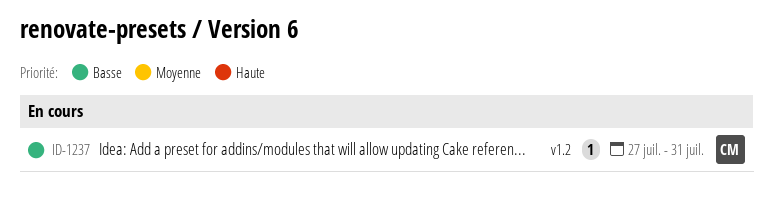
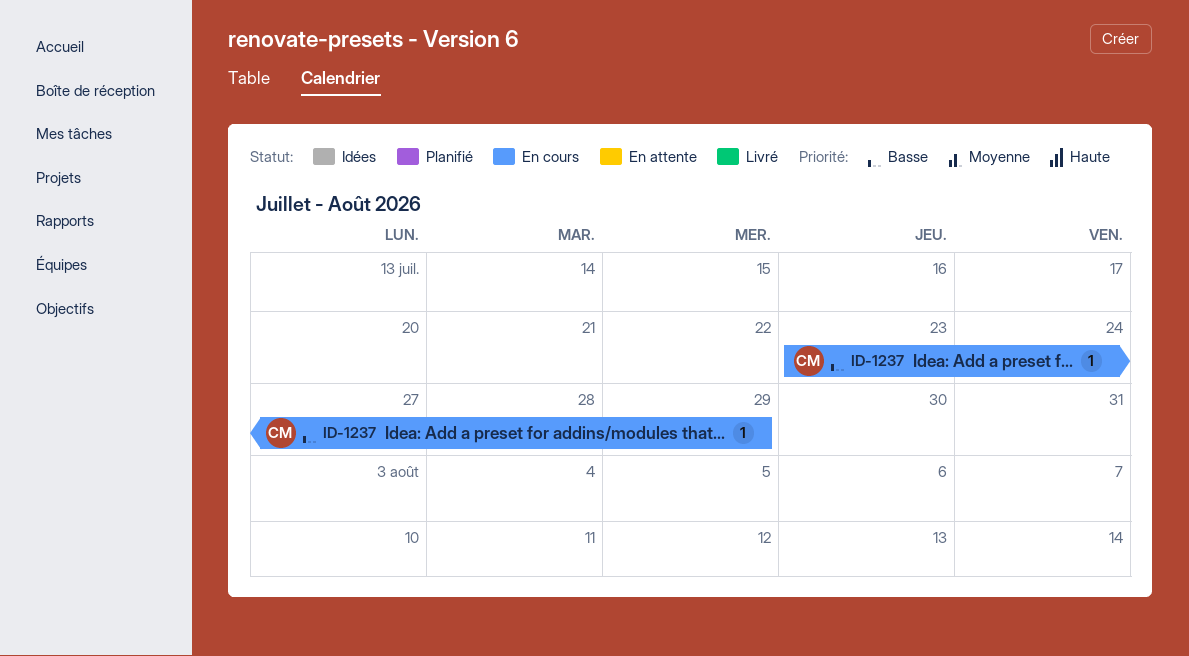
ID-1237, start: Jul 27 -> Jul 23
ID-1237, due: Jul 31 -> Jul 29

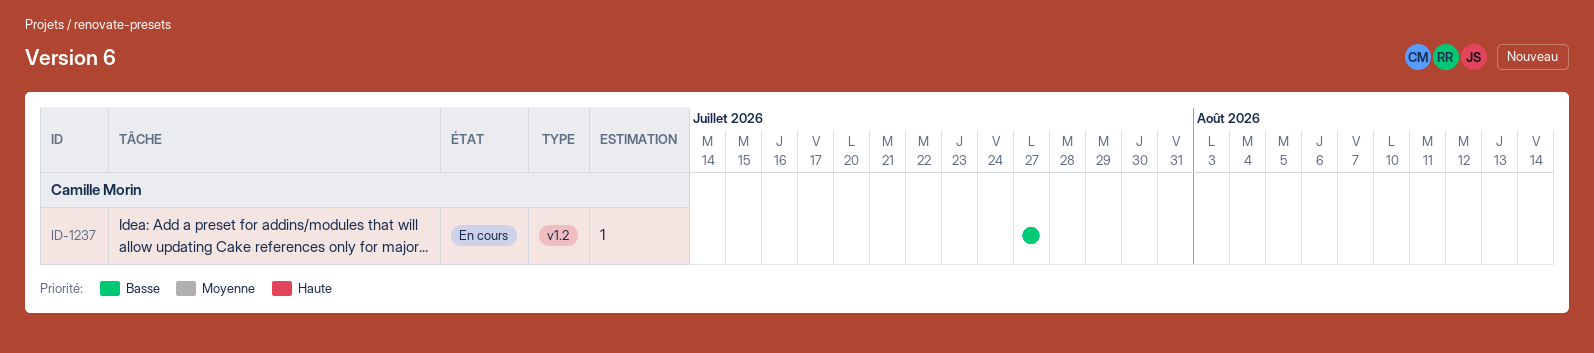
ID-1237, start: Jul 23 -> Jul 27
ID-1237, due: Jul 29 -> Jul 27

